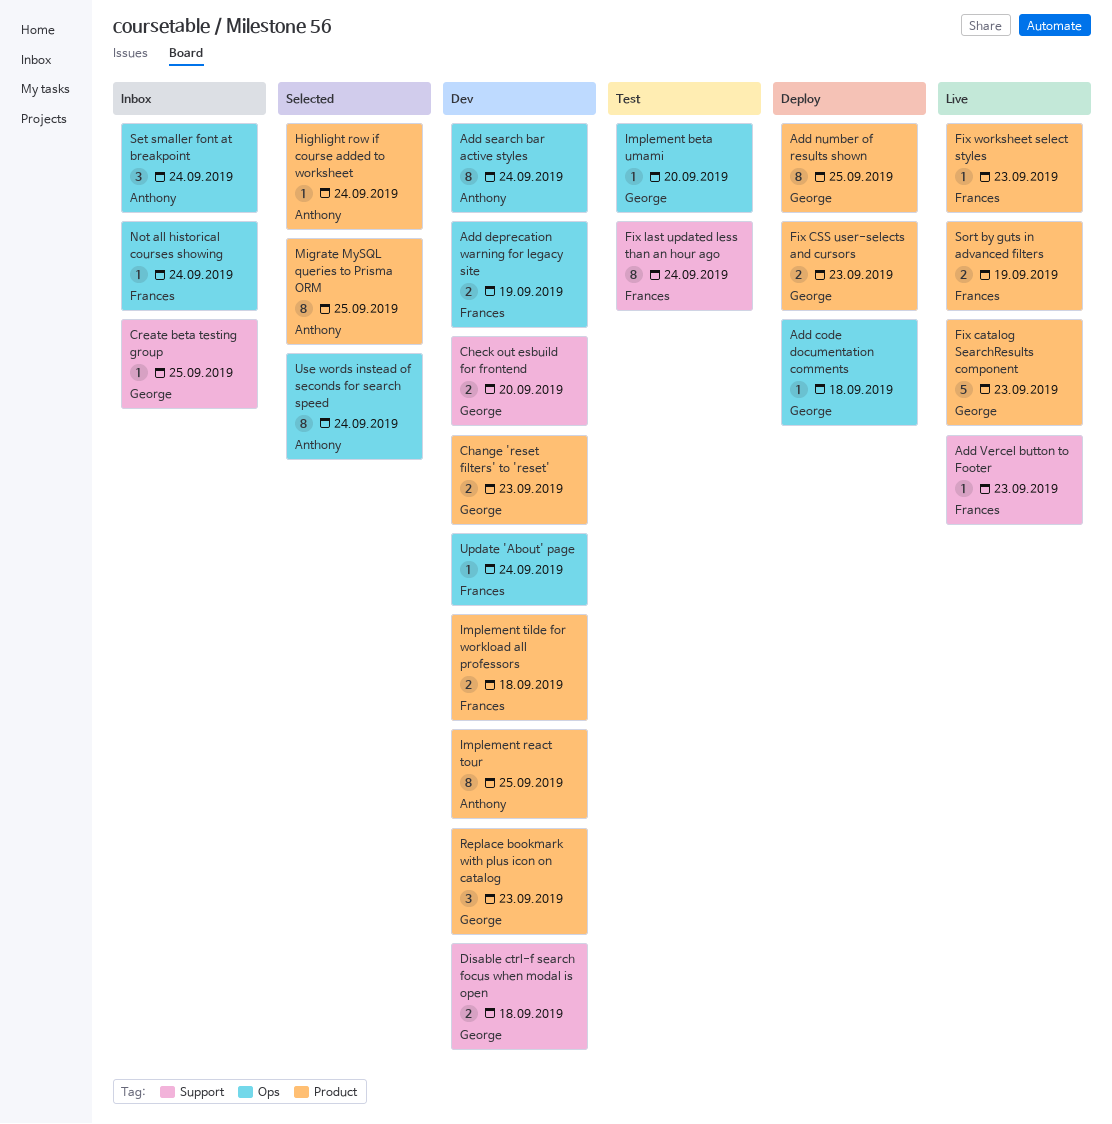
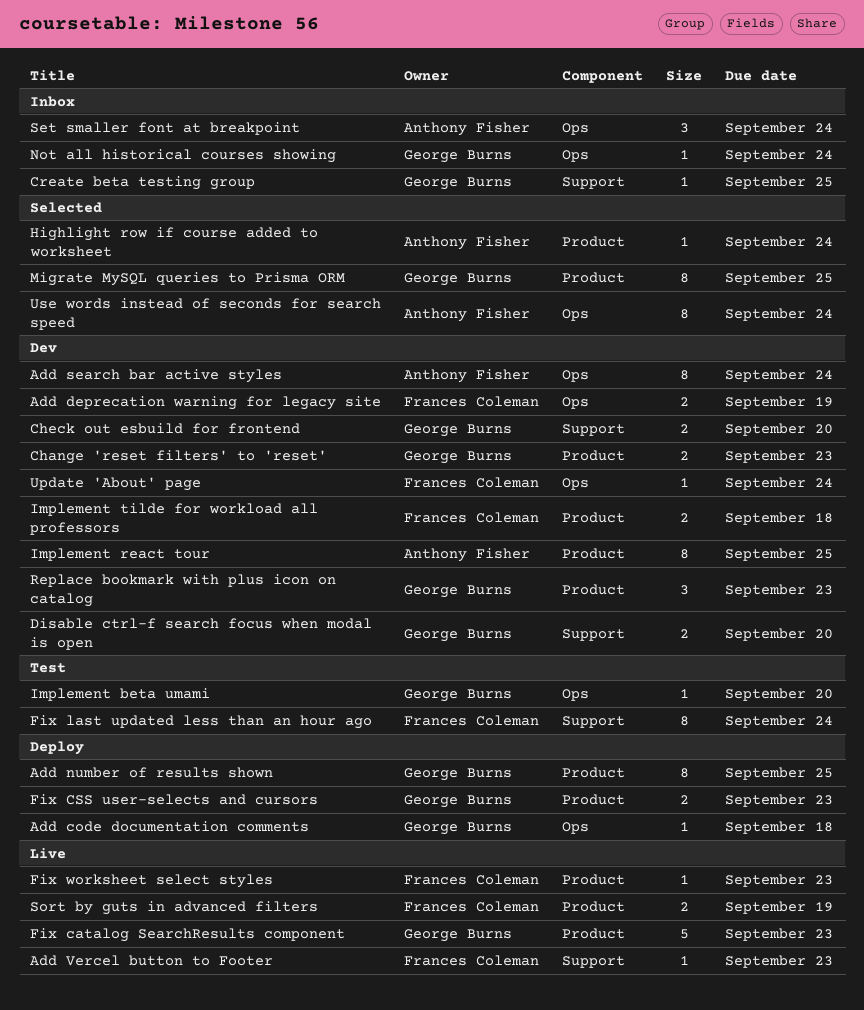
Disable ctrl-f search focus when modal is open, due: Sep 18 -> Sep 20
Migrate MySQL queries to Prisma ORM, owner: Anthony Fisher -> George Burns
Not all historical courses showing, owner: Frances Coleman -> George Burns

